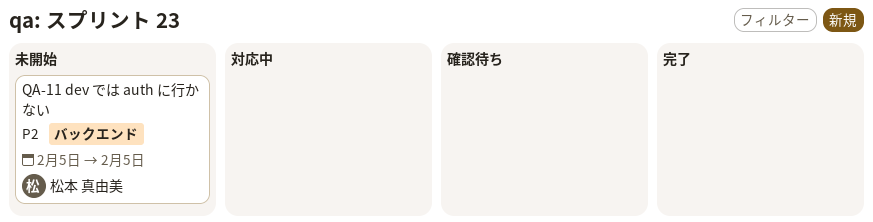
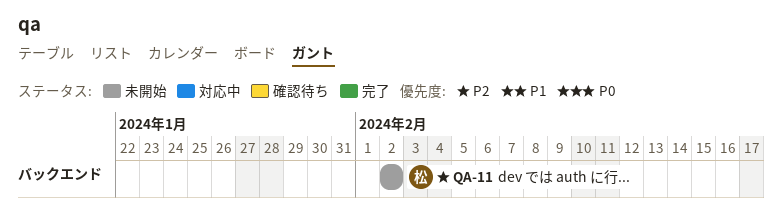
QA-11, start: Feb 5 -> Feb 2
QA-11, due: Feb 5 -> Feb 2

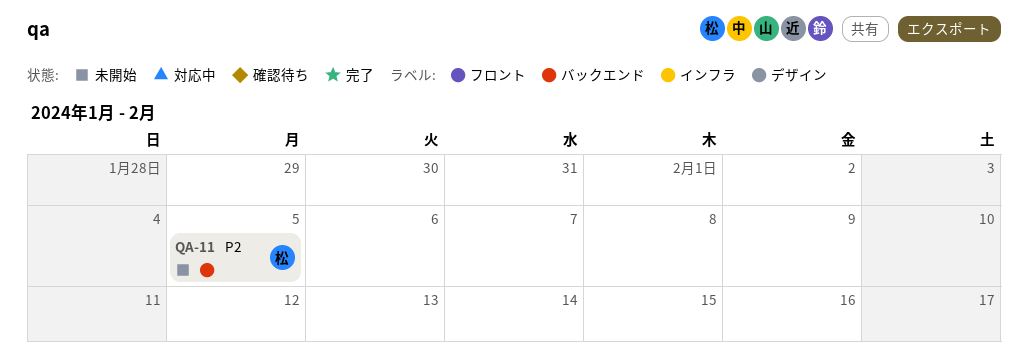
QA-11, due: Feb 2 -> Feb 5

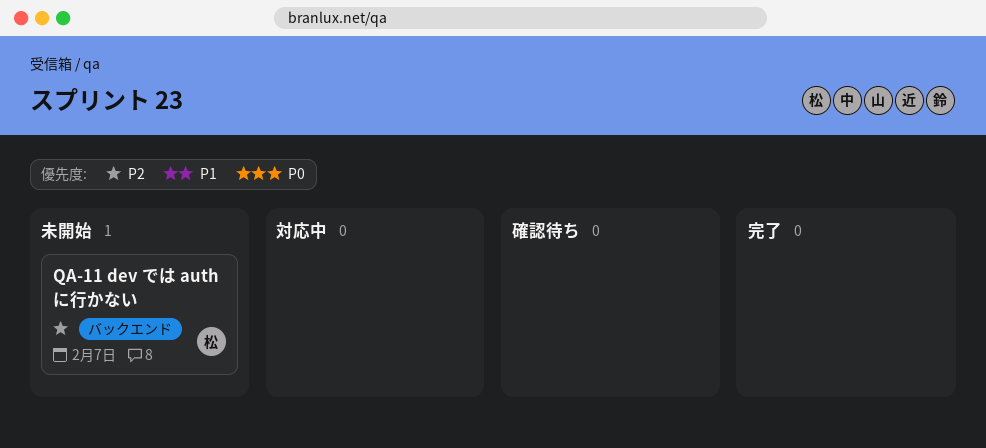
QA-11, due: Feb 5 -> Feb 7

